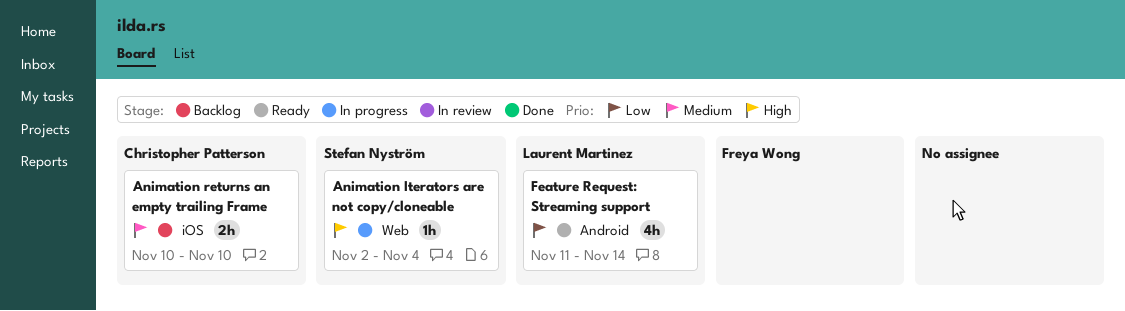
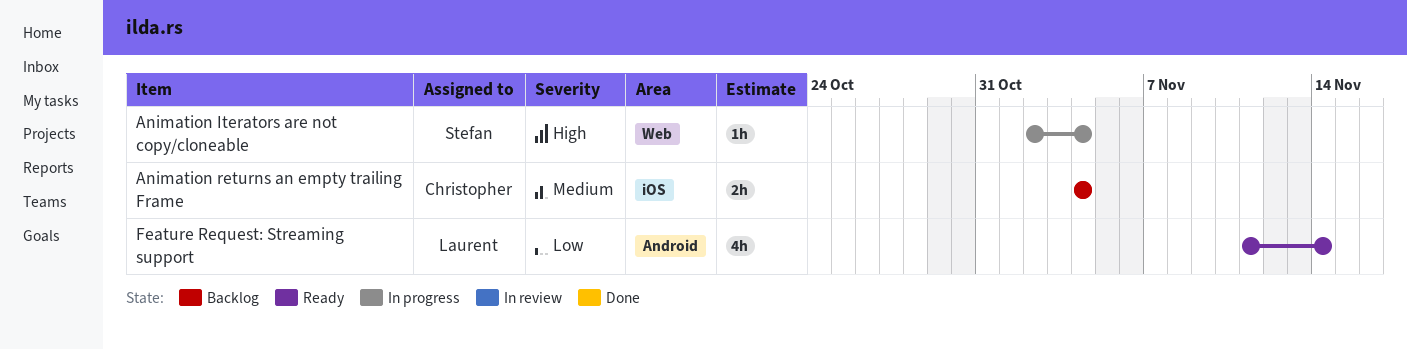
Animation returns an empty trailing Frame, start: Nov 10 -> Nov 4
Animation returns an empty trailing Frame, due: Nov 10 -> Nov 4

